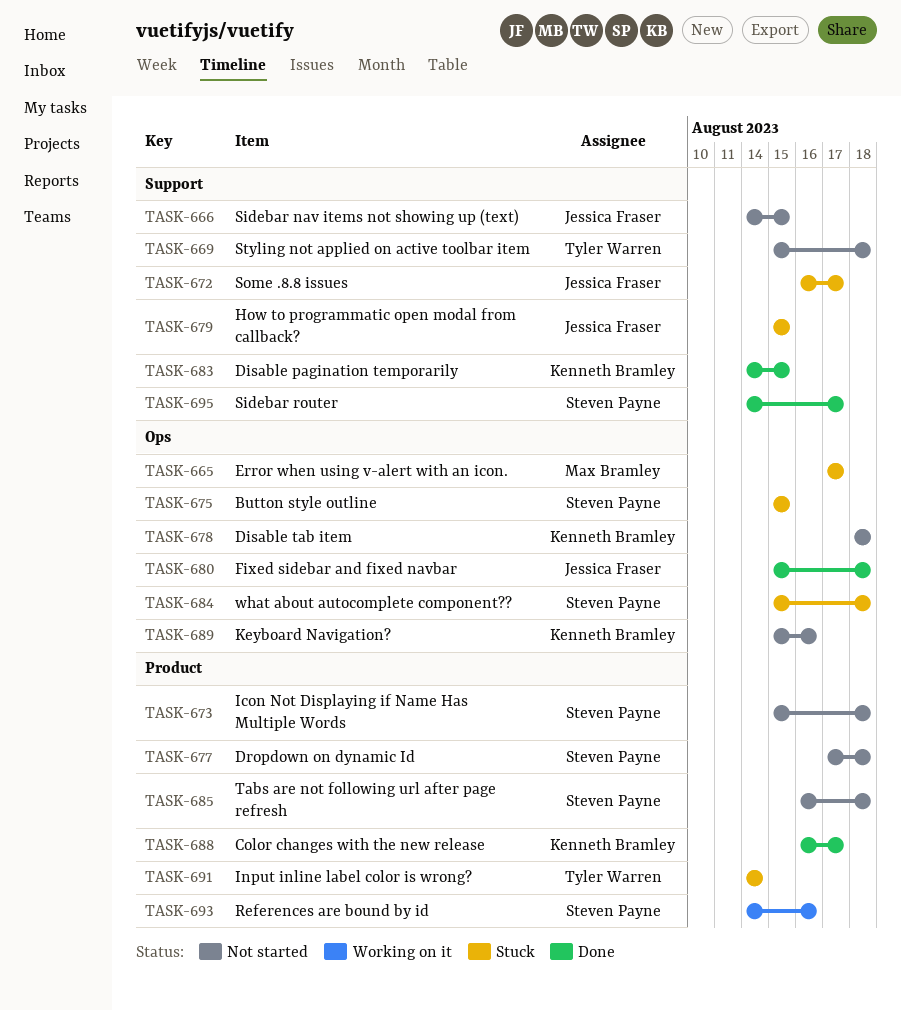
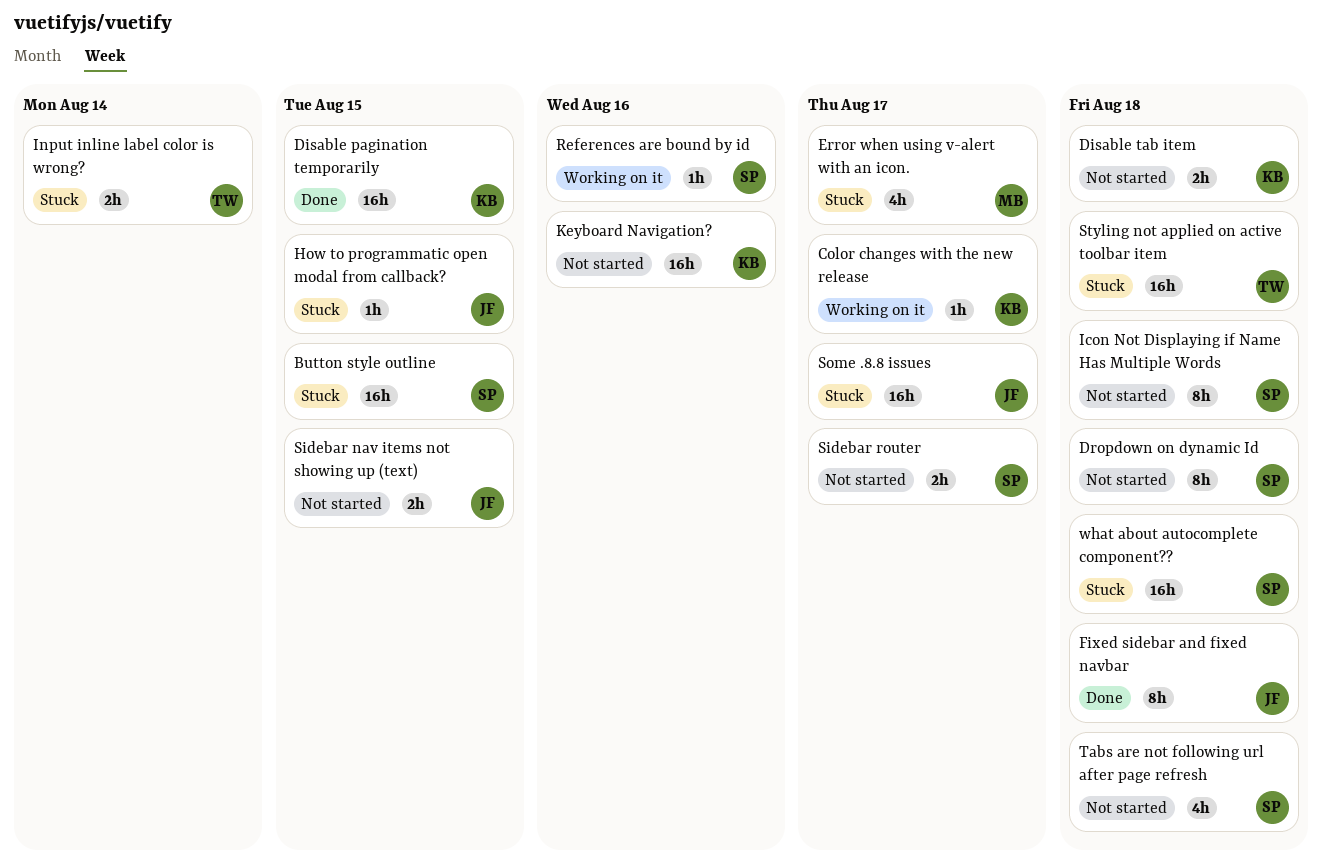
Color changes with the new release, status: Done -> Working on it
Sidebar router, status: Done -> Not started
Styling not applied on active toolbar item, status: Not started -> Stuck

